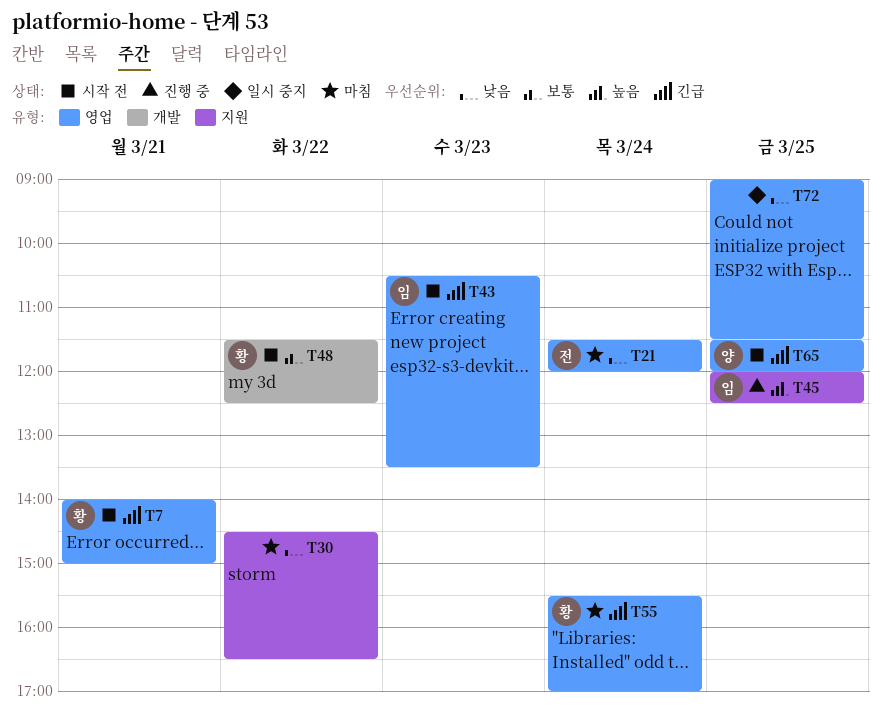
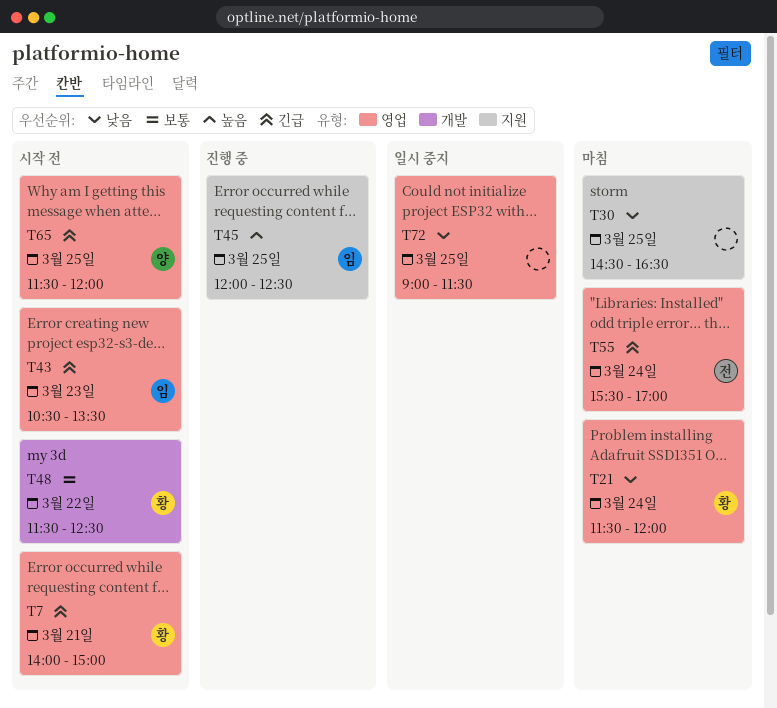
T21, owner: 전 -> 황
T30, day: Mar 22 -> Mar 25
T55, owner: 황 -> 전

